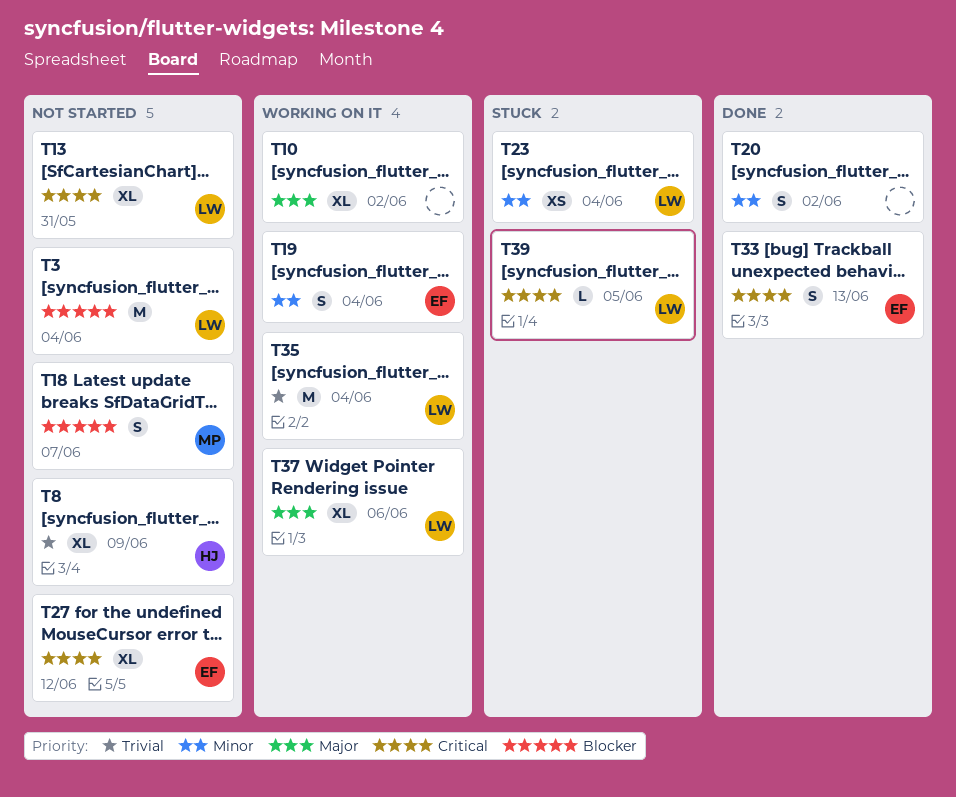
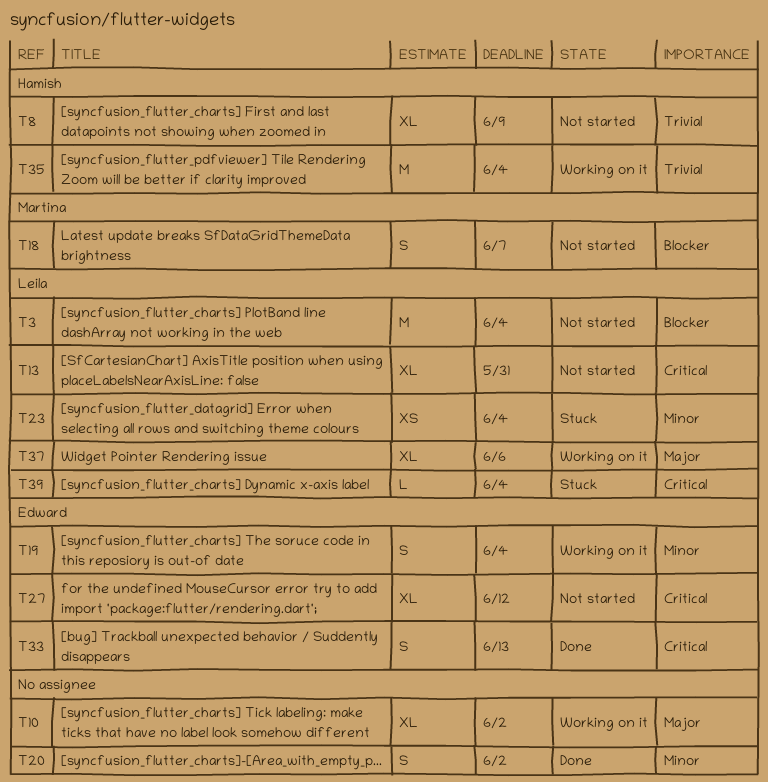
T35, owner: Leila -> Hamish
T39, due: Jun 5 -> Jun 4

